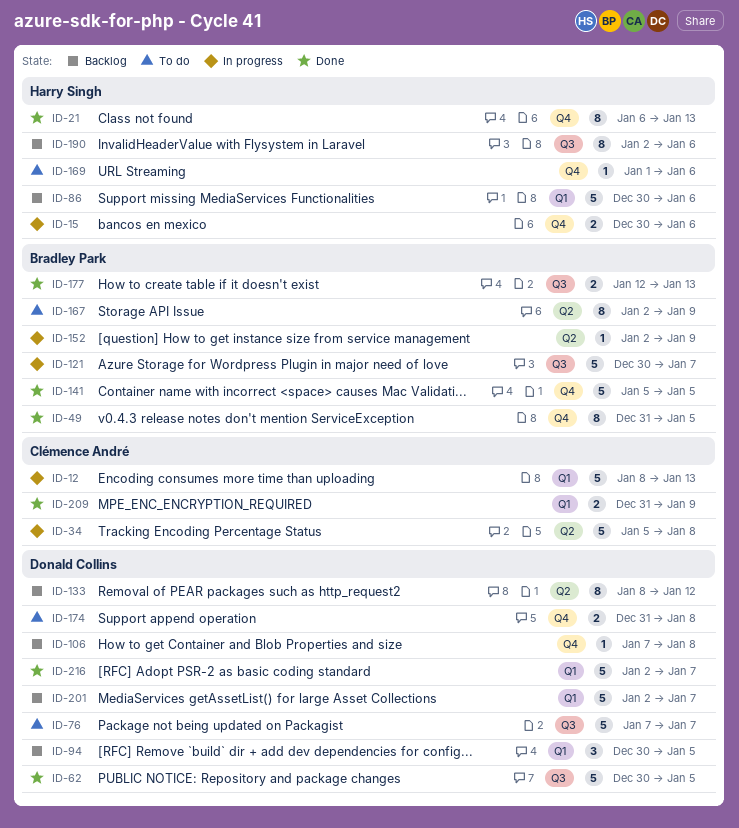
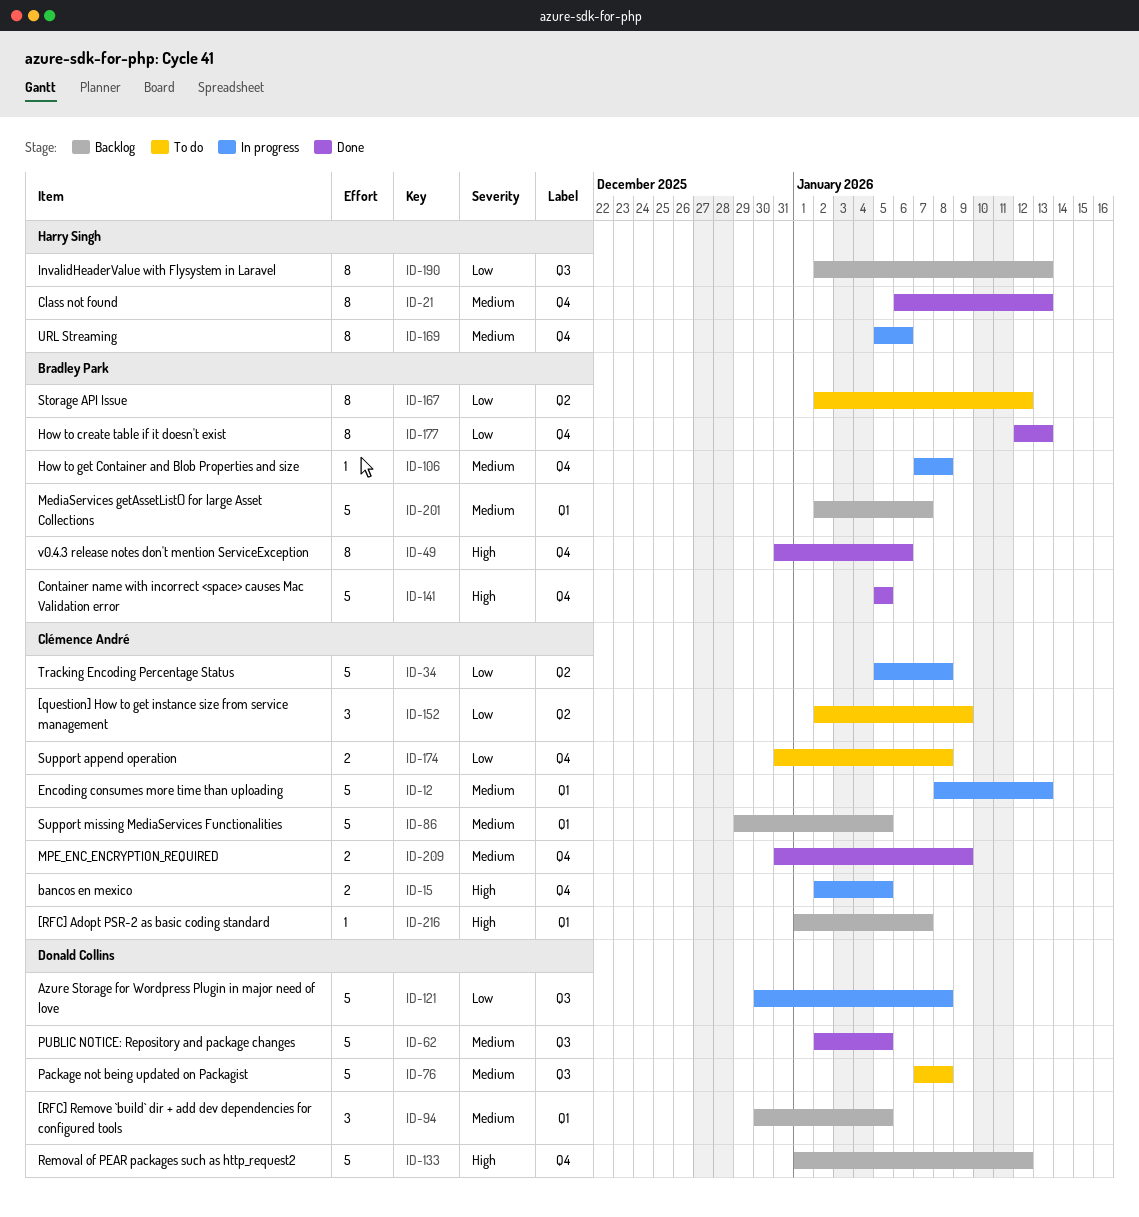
ID-15, owner: Harry Singh -> Clémence André
ID-15, start: Dec 30 -> Jan 2
ID-15, due: Jan 6 -> Jan 5
ID-49, due: Jan 5 -> Jan 6
ID-62, start: Dec 30 -> Jan 2
ID-76, due: Jan 7 -> Jan 8
ID-86, owner: Harry Singh -> Clémence André
ID-86, start: Dec 30 -> Dec 29
ID-86, due: Jan 6 -> Jan 5
ID-106, status: Backlog -> In progress
ID-106, owner: Donald Collins -> Bradley Park
ID-121, owner: Bradley Park -> Donald Collins
ID-121, due: Jan 7 -> Jan 8
ID-133, label: Q2 -> Q4
ID-133, estimate: 8 -> 5
ID-133, start: Jan 8 -> Jan 1
ID-152, status: In progress -> To do
ID-152, owner: Bradley Park -> Clémence André
ID-152, estimate: 1 -> 3
ID-167, due: Jan 9 -> Jan 12
ID-169, status: To do -> In progress
ID-169, estimate: 1 -> 8
ID-169, start: Jan 1 -> Jan 5
ID-174, owner: Donald Collins -> Clémence André
ID-177, label: Q3 -> Q4
ID-177, estimate: 2 -> 8
ID-190, due: Jan 6 -> Jan 13
ID-201, owner: Donald Collins -> Bradley Park
ID-209, label: Q1 -> Q4
ID-216, status: Done -> Backlog
ID-216, owner: Donald Collins -> Clémence André
ID-216, estimate: 5 -> 1
ID-216, start: Jan 2 -> Jan 1

